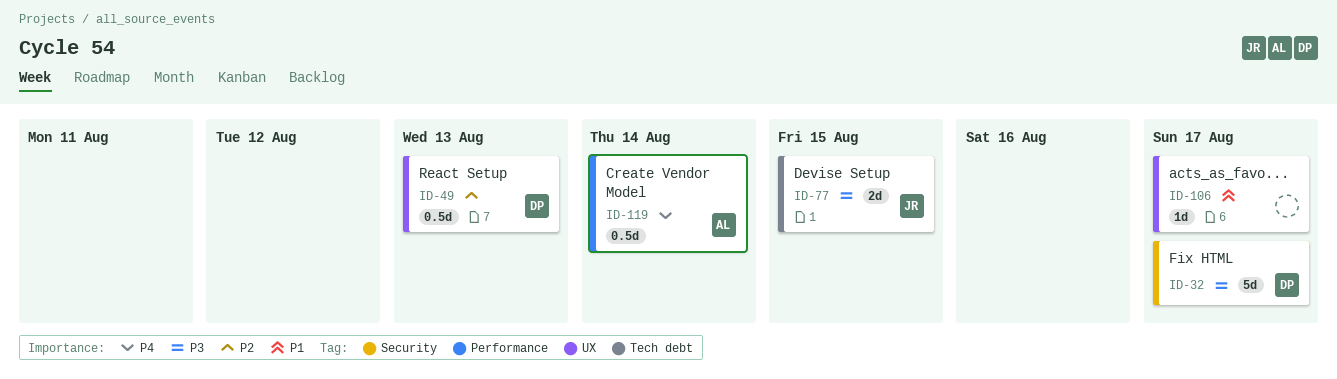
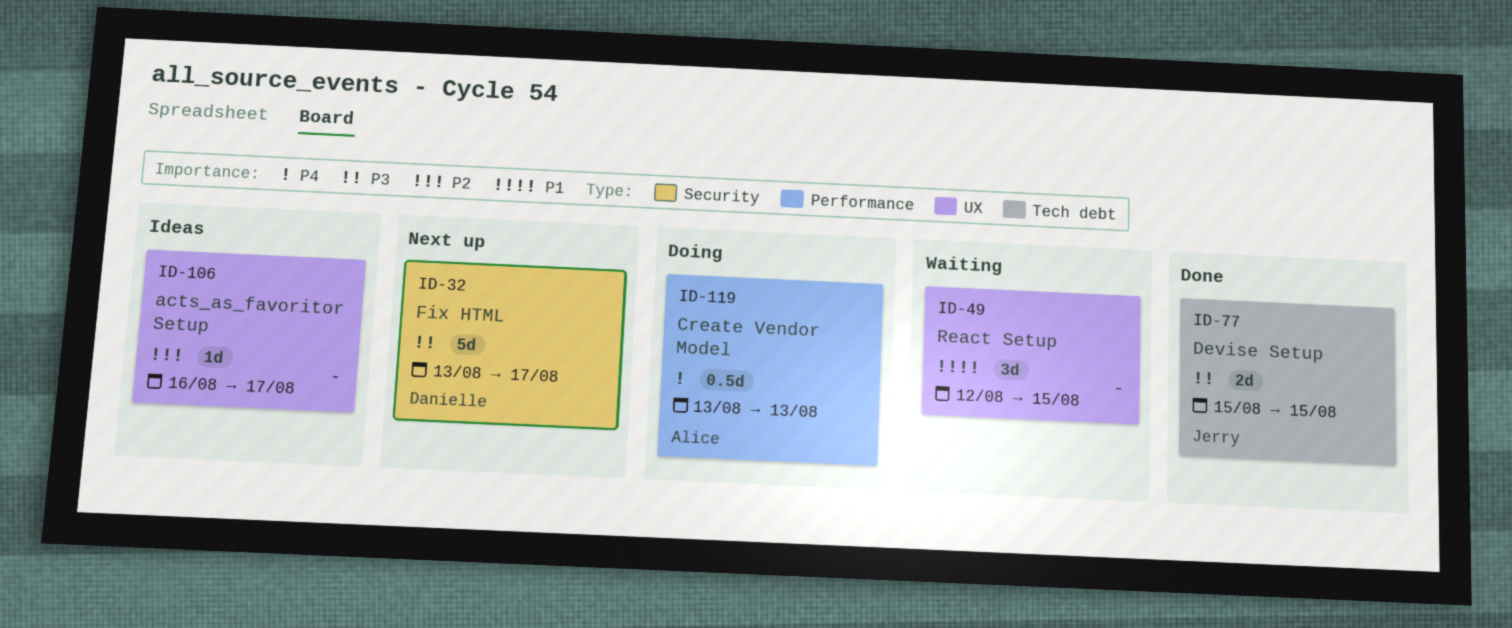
ID-49, owner: Danielle -> none
ID-49, priority: P2 -> P1
ID-49, estimate: 0.5d -> 3d
ID-49, due: Aug 13 -> Aug 15
ID-106, priority: P1 -> P2
ID-119, due: Aug 14 -> Aug 13

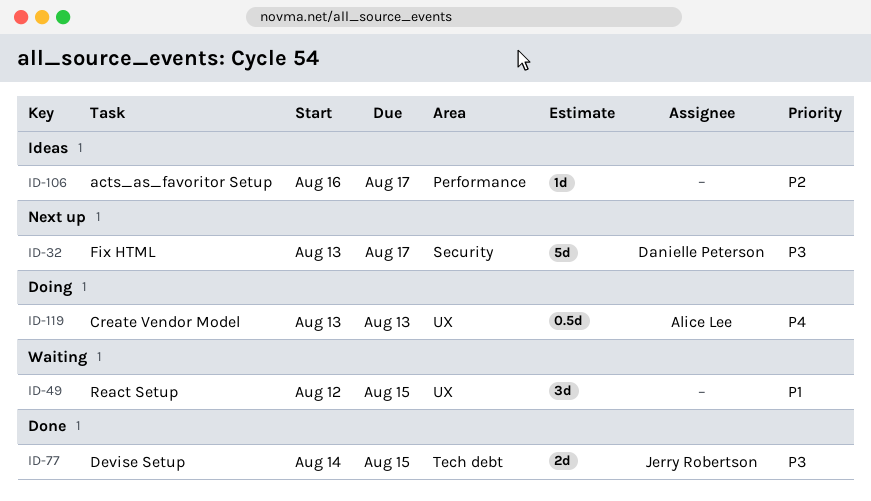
ID-77, start: Aug 15 -> Aug 14
ID-106, label: UX -> Performance
ID-119, label: Performance -> UX

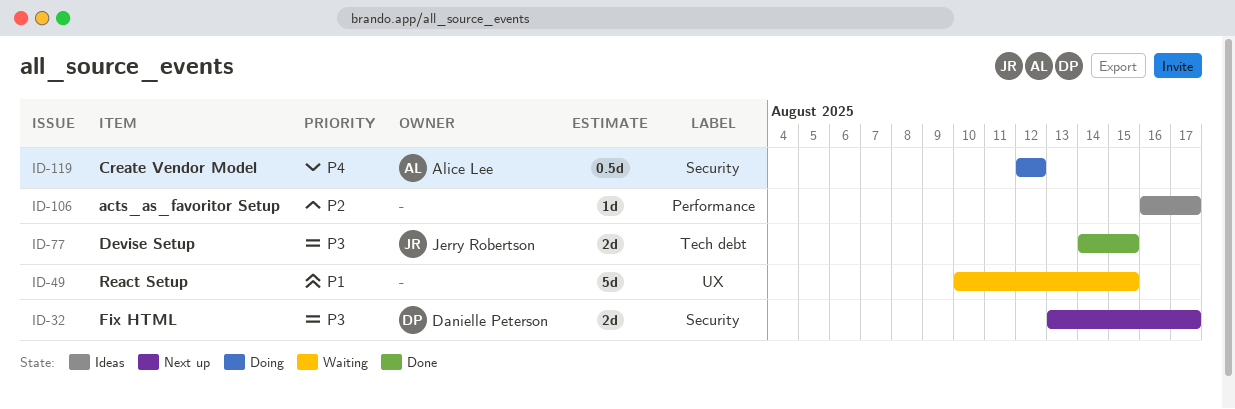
ID-32, estimate: 5d -> 2d
ID-49, estimate: 3d -> 5d
ID-49, start: Aug 12 -> Aug 10
ID-119, label: UX -> Security
ID-119, start: Aug 13 -> Aug 12
ID-119, due: Aug 13 -> Aug 12

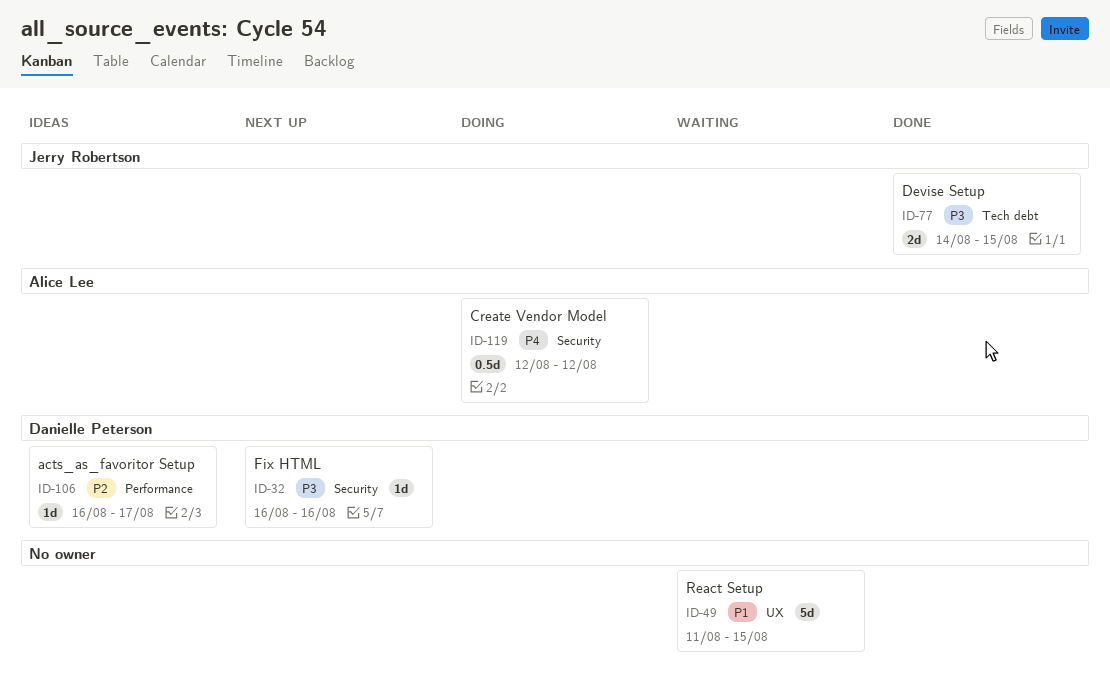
ID-32, estimate: 2d -> 1d
ID-32, start: Aug 13 -> Aug 16
ID-32, due: Aug 17 -> Aug 16
ID-49, start: Aug 10 -> Aug 11
ID-106, owner: none -> Danielle Peterson

